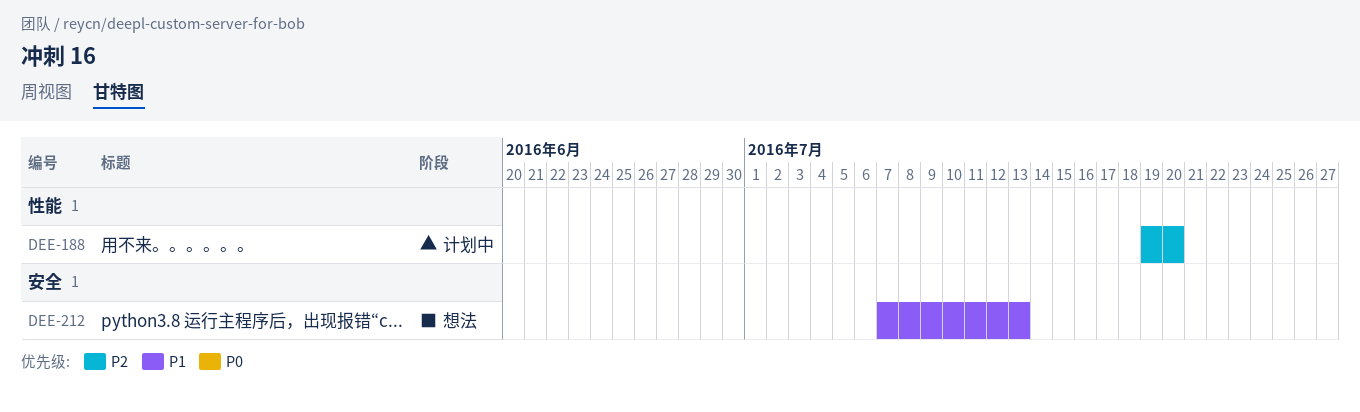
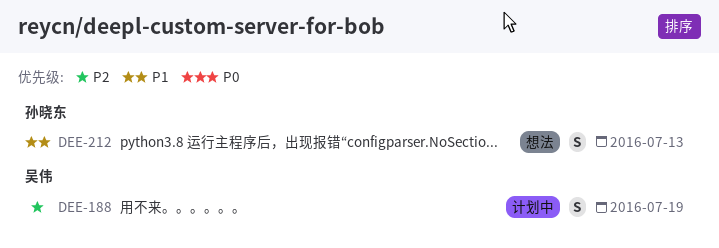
DEE-188, due: Jul 20 -> Jul 19

